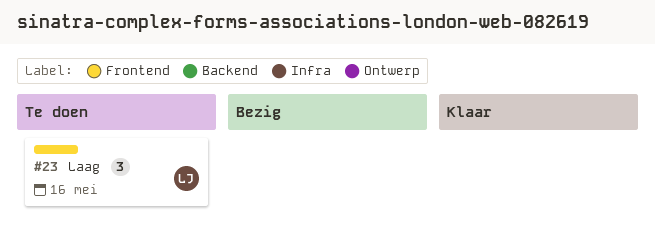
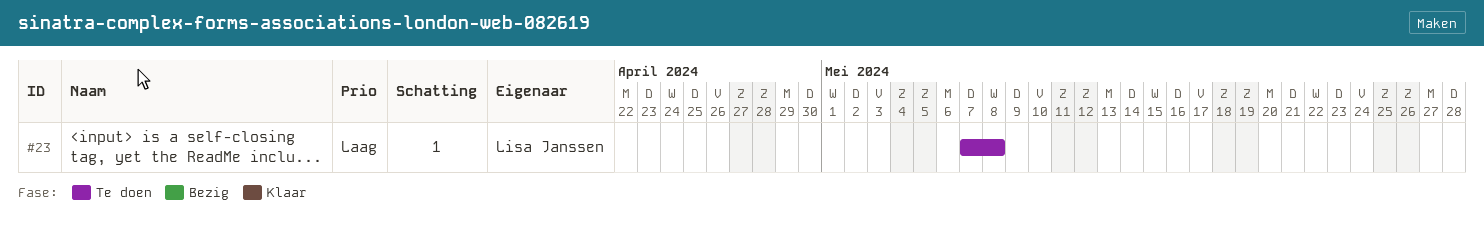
#23, estimate: 3 -> 1
#23, due: May 16 -> May 8

